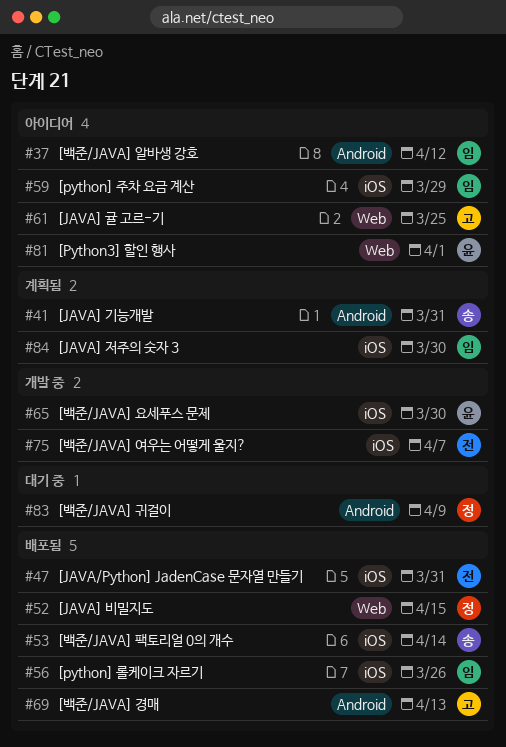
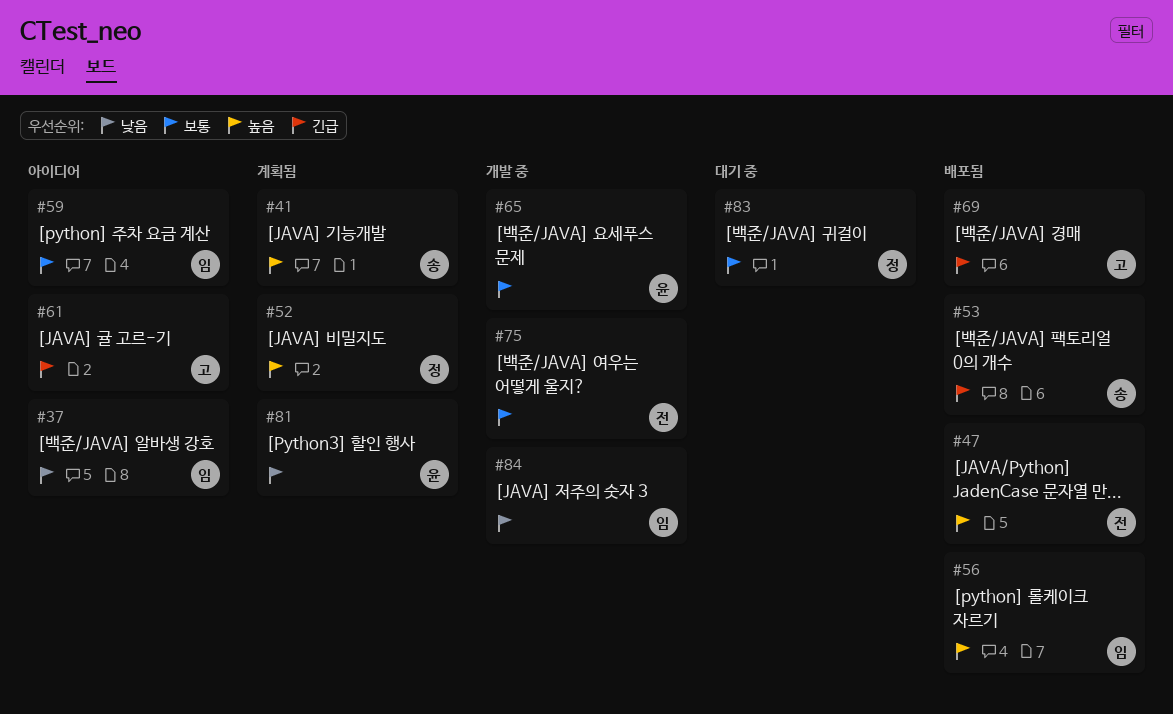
#52, status: 배포됨 -> 계획됨
#81, status: 아이디어 -> 계획됨
#84, status: 계획됨 -> 개발 중

